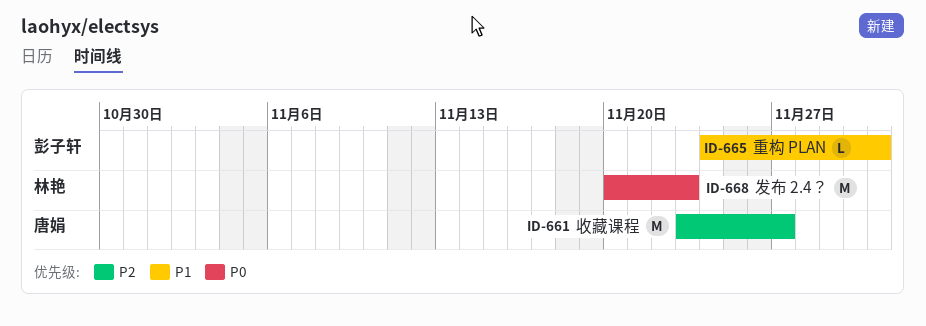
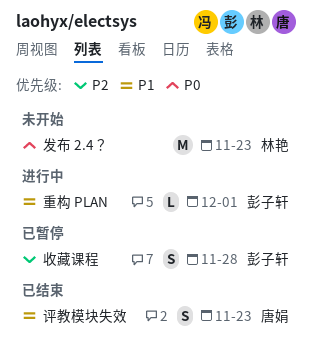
收藏课程, owner: 唐娟 -> 彭子轩
收藏课程, estimate: M -> S
收藏课程, due: Nov 27 -> Nov 28
评教模块失效: none -> present

